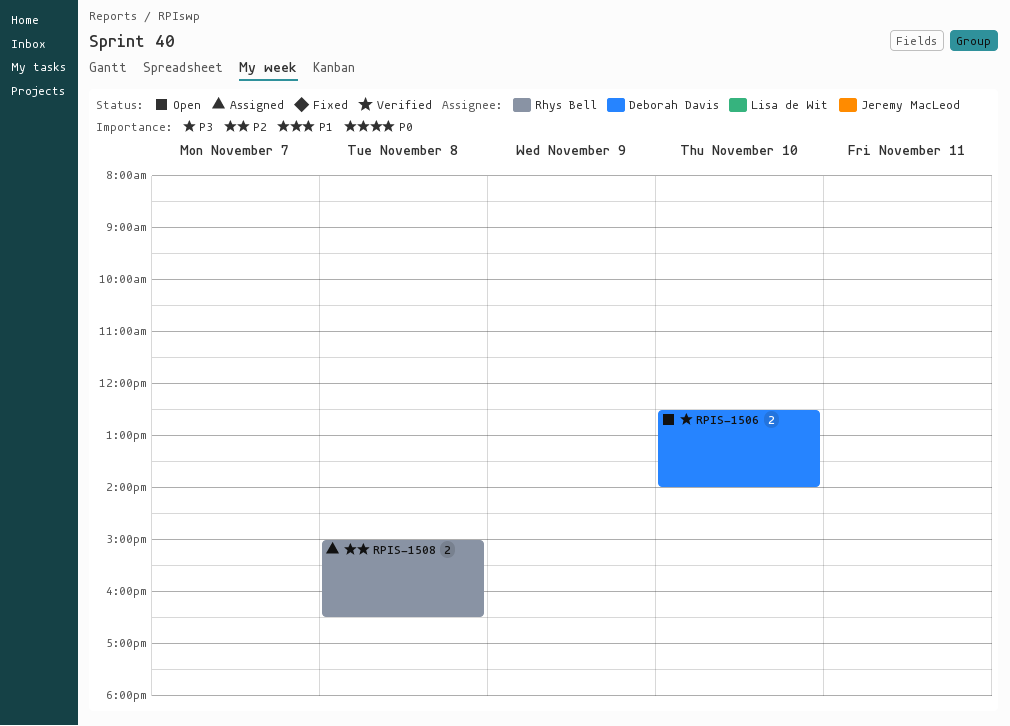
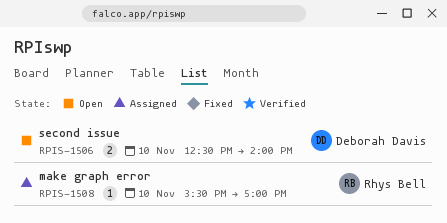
RPIS-1508, estimate: 2 -> 1
RPIS-1508, day: Nov 8 -> Nov 10
RPIS-1508, begins: 15:00 -> 15:30
RPIS-1508, ends: 16:30 -> 17:00

